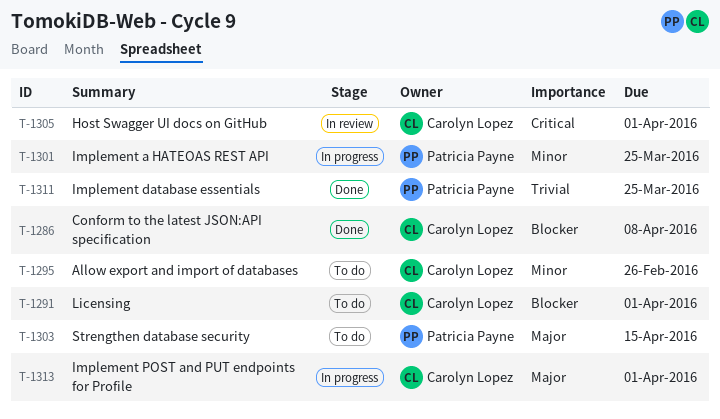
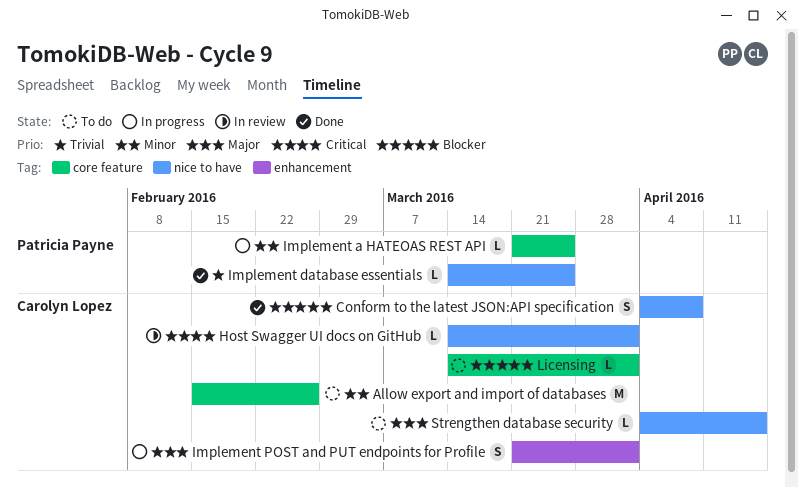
Strengthen database security, owner: Patricia Payne -> Carolyn Lopez

